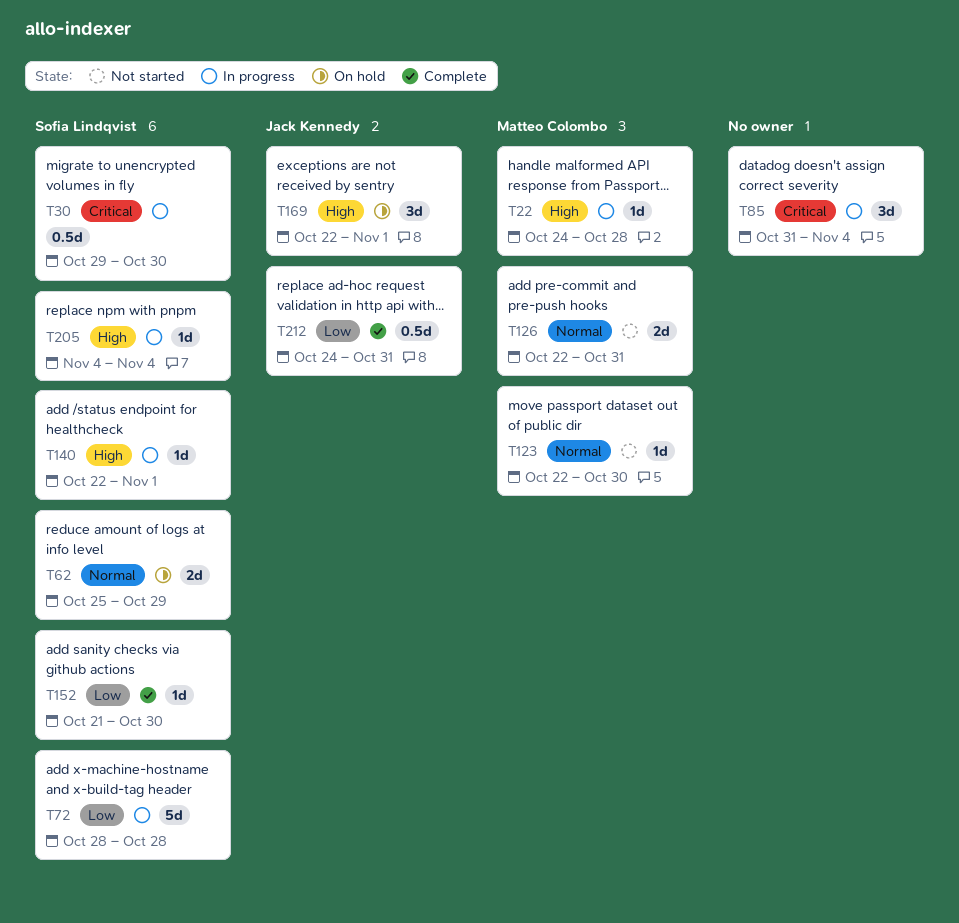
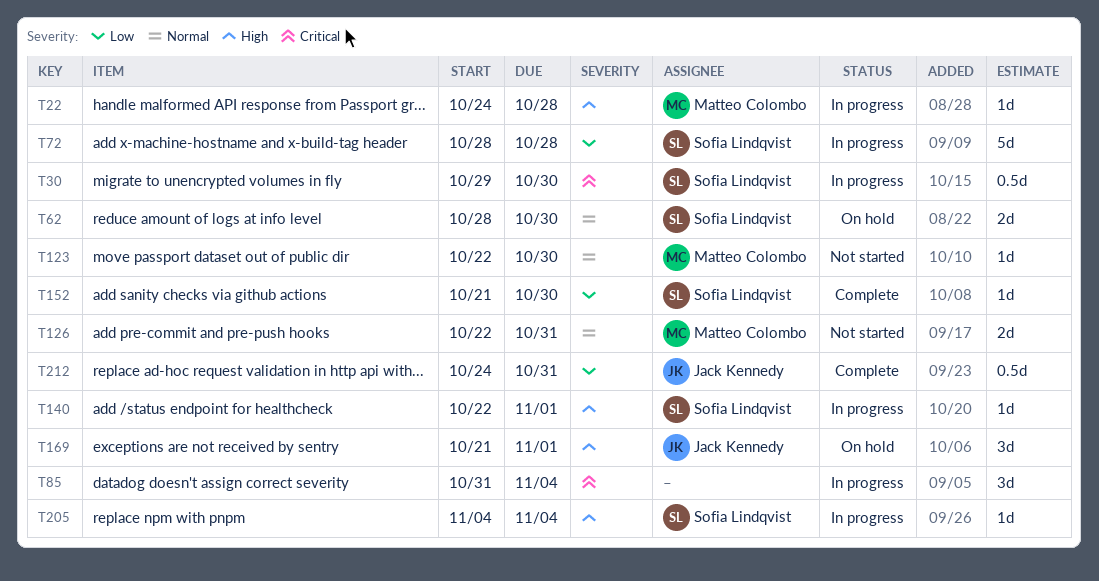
T62, start: Oct 25 -> Oct 28
T62, due: Oct 29 -> Oct 30
T169, start: Oct 22 -> Oct 21

